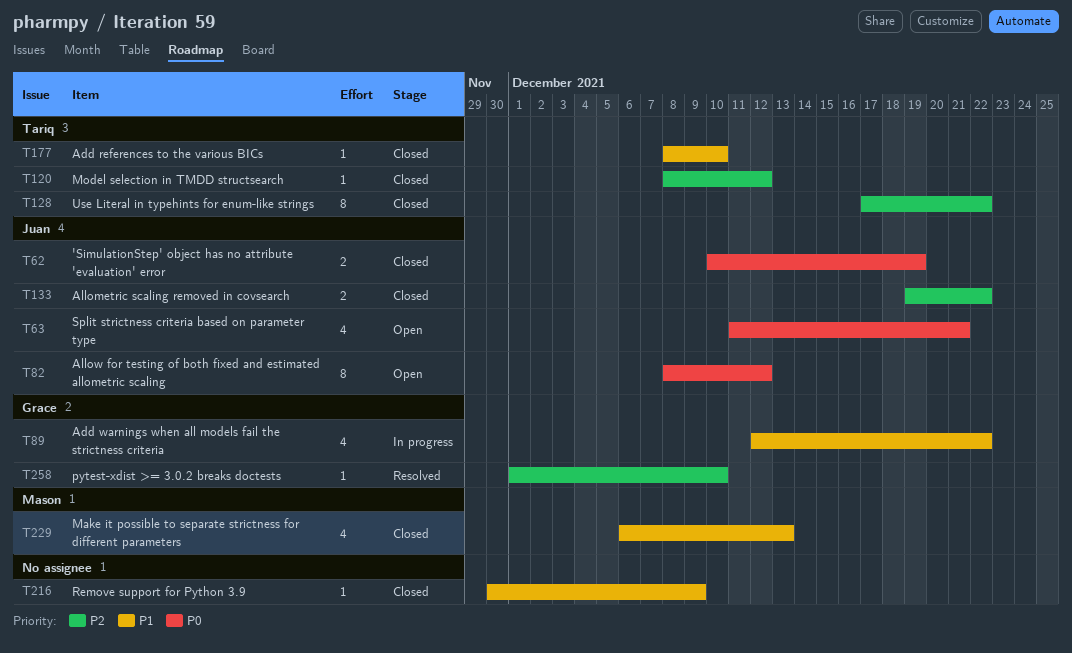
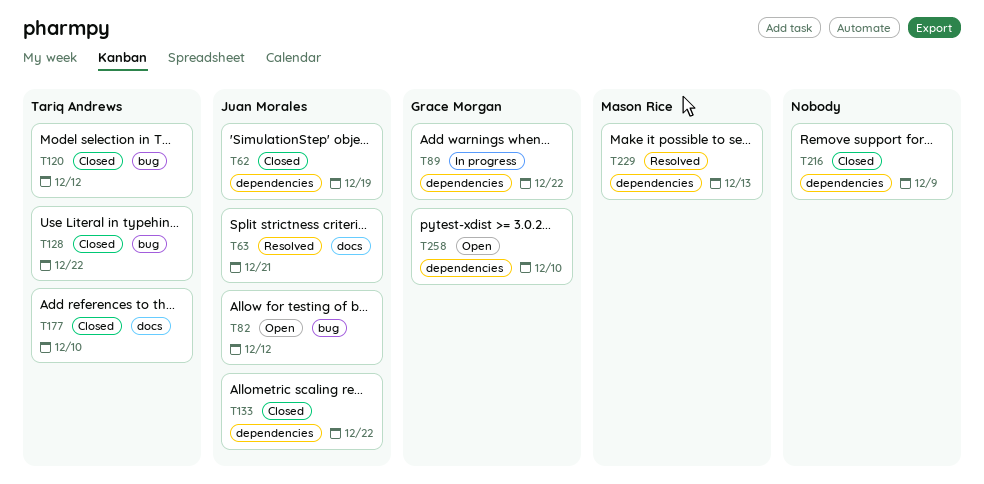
T63, status: Open -> Resolved
T229, status: Closed -> Resolved
T258, status: Resolved -> Open

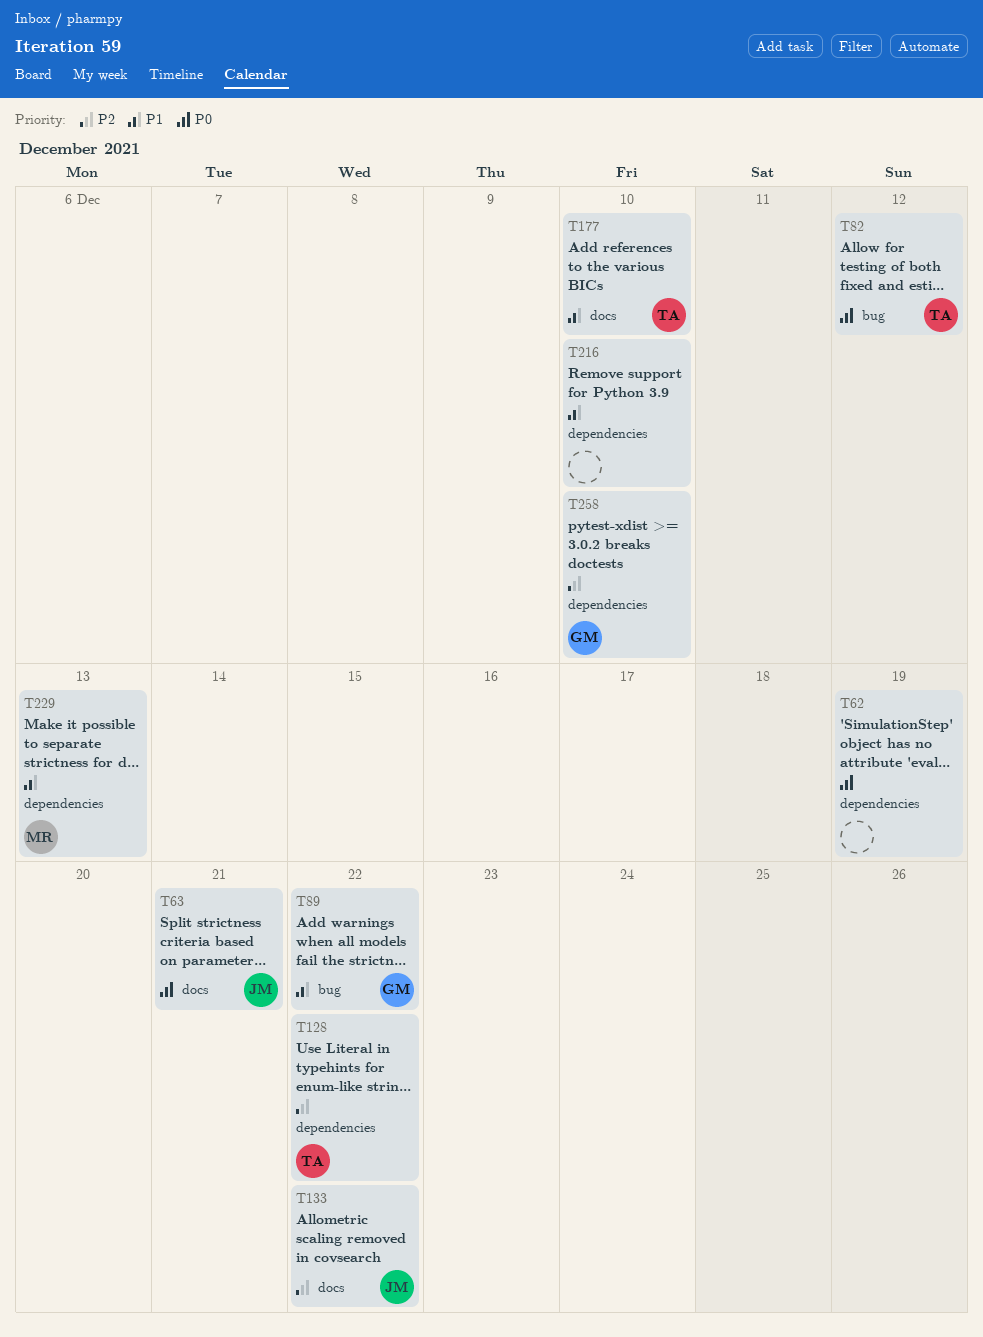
T62, owner: Juan Morales -> none
T82, owner: Juan Morales -> Tariq Andrews
T89, label: dependencies -> bug
T120: present -> none
T128, label: bug -> dependencies
T133, label: dependencies -> docs
T216, due: Dec 9 -> Dec 10

